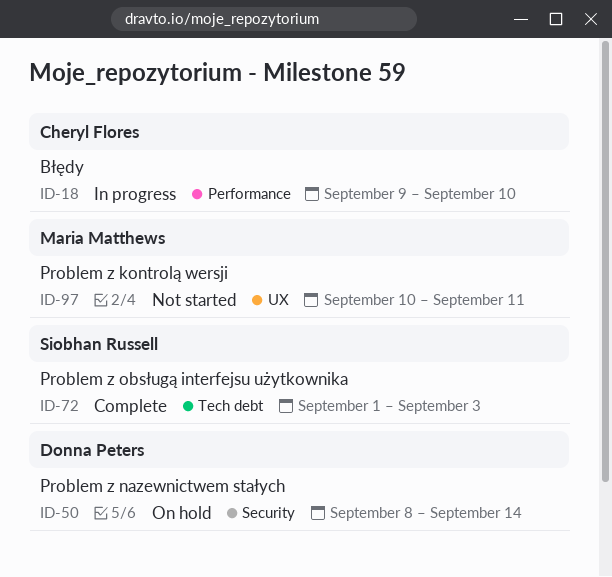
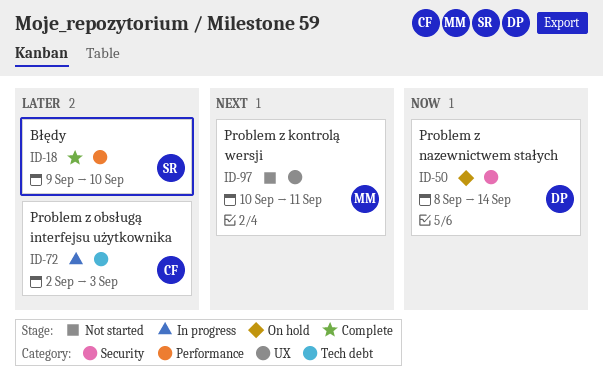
ID-18, status: In progress -> Complete
ID-18, owner: Cheryl Flores -> Siobhan Russell
ID-72, status: Complete -> In progress
ID-72, owner: Siobhan Russell -> Cheryl Flores
ID-72, start: Sep 1 -> Sep 2

